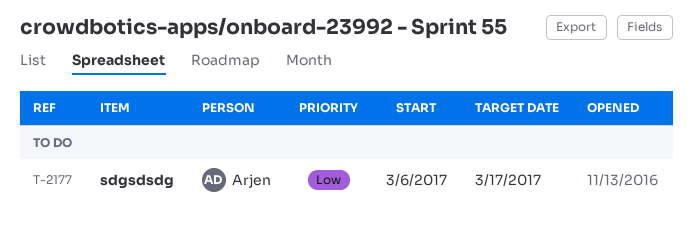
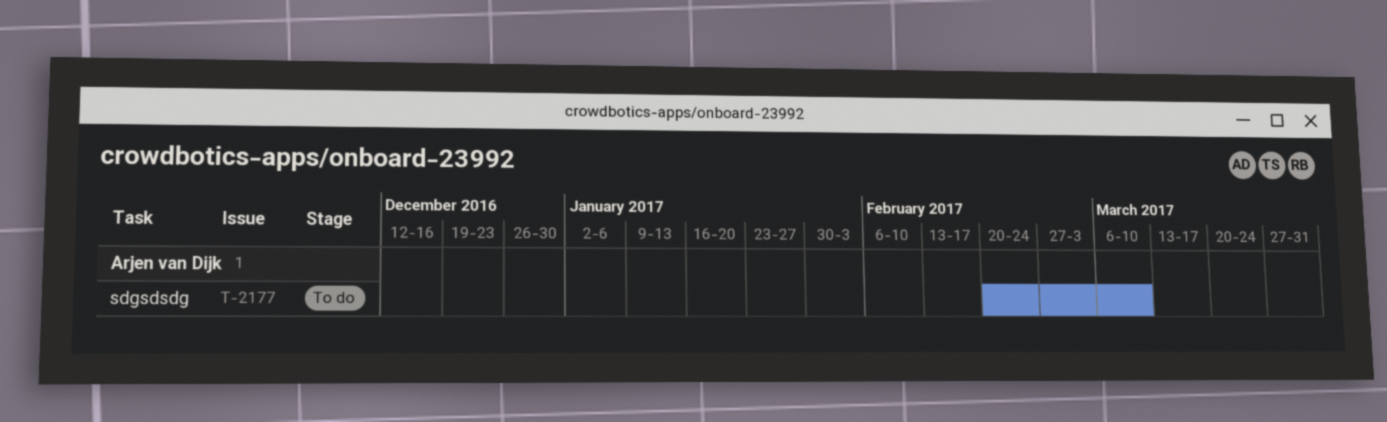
T-2177, start: Mar 6 -> Feb 20
T-2177, due: Mar 17 -> Mar 10

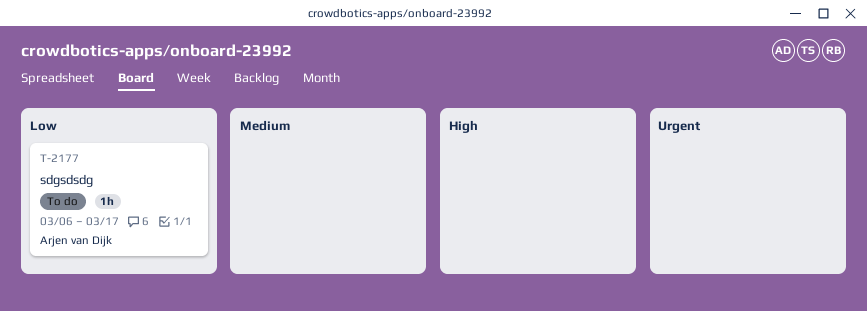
T-2177, start: Feb 20 -> Mar 6
T-2177, due: Mar 10 -> Mar 17

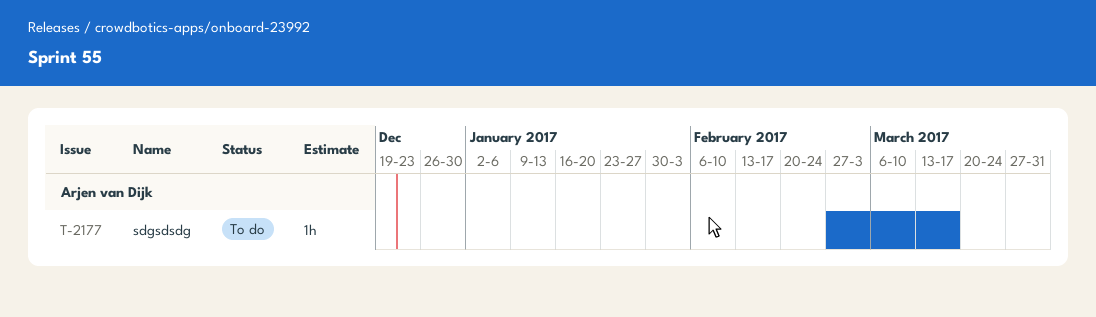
T-2177, start: Mar 6 -> Feb 27

